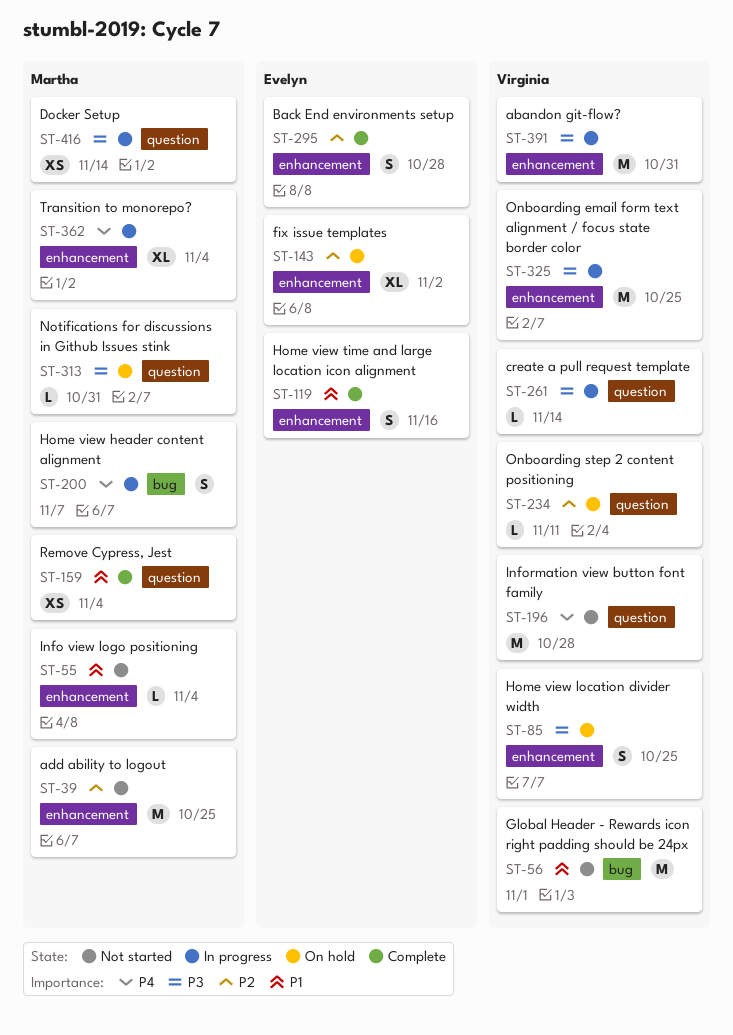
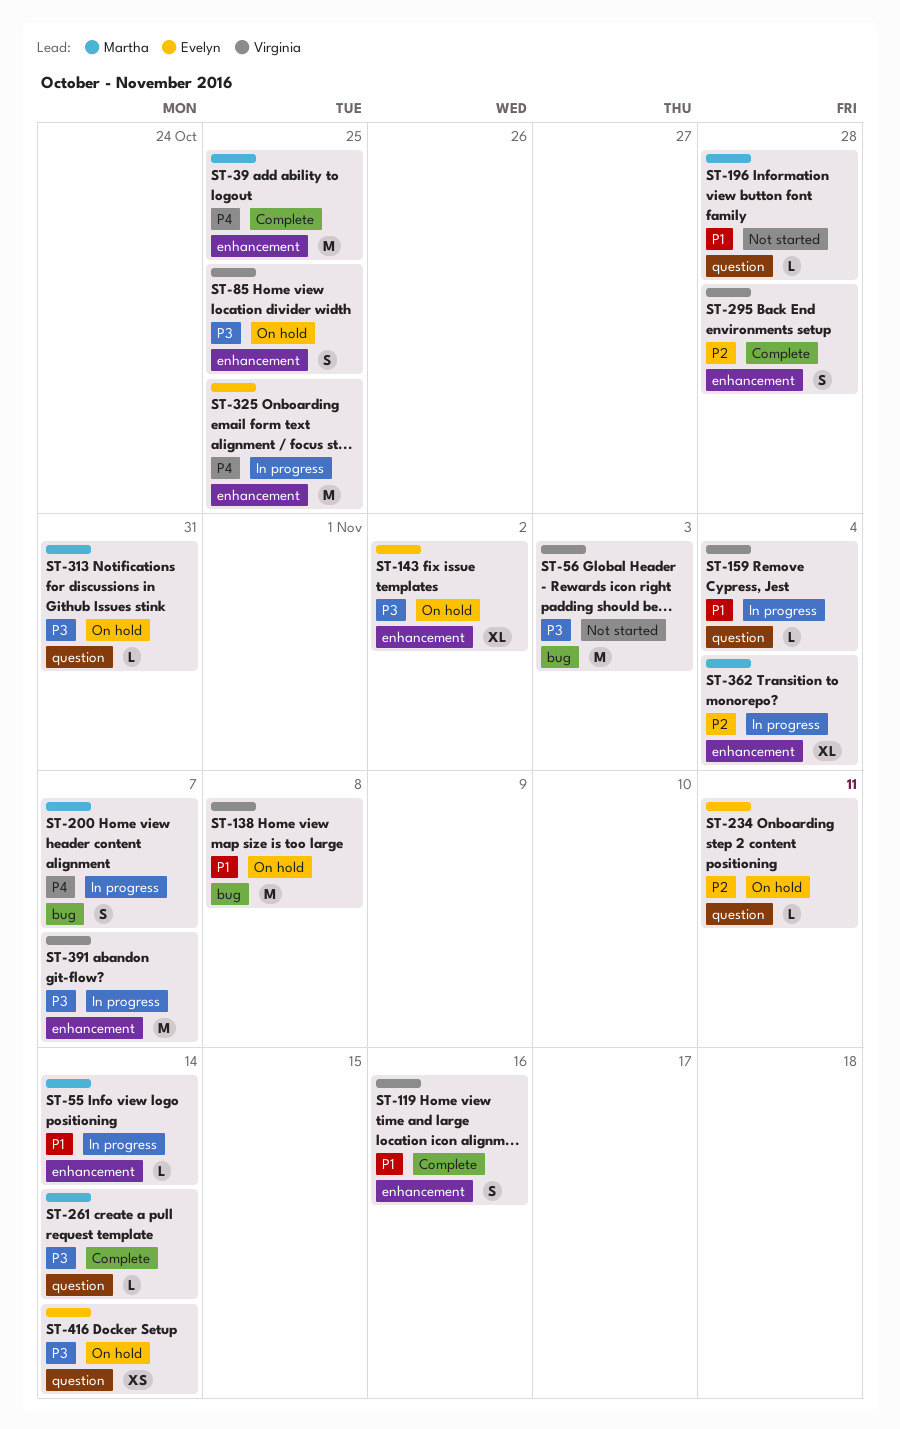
ST-39, status: Not started -> Complete
ST-39, priority: P2 -> P4
ST-55, status: Not started -> In progress
ST-55, due: Nov 4 -> Nov 14
ST-56, priority: P1 -> P3
ST-56, due: Nov 1 -> Nov 3
ST-119, owner: Evelyn -> Virginia
ST-138: none -> present
ST-143, priority: P2 -> P3
ST-159, status: Complete -> In progress
ST-159, owner: Martha -> Virginia
ST-159, estimate: XS -> L
ST-196, owner: Virginia -> Martha
ST-196, priority: P4 -> P1
ST-196, estimate: M -> L
ST-234, owner: Virginia -> Evelyn
ST-261, status: In progress -> Complete
ST-261, owner: Virginia -> Martha
ST-295, owner: Evelyn -> Virginia
ST-325, owner: Virginia -> Evelyn
ST-325, priority: P3 -> P4
ST-362, priority: P4 -> P2
ST-391, due: Oct 31 -> Nov 7
ST-416, status: In progress -> On hold
ST-416, owner: Martha -> Evelyn

